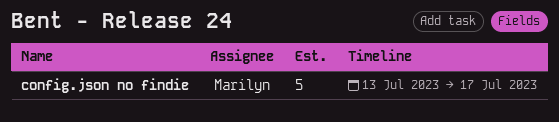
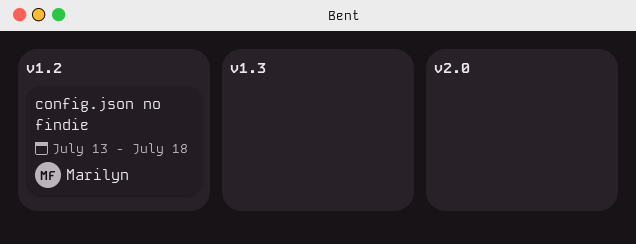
config.json no findie, due: Jul 17 -> Jul 18

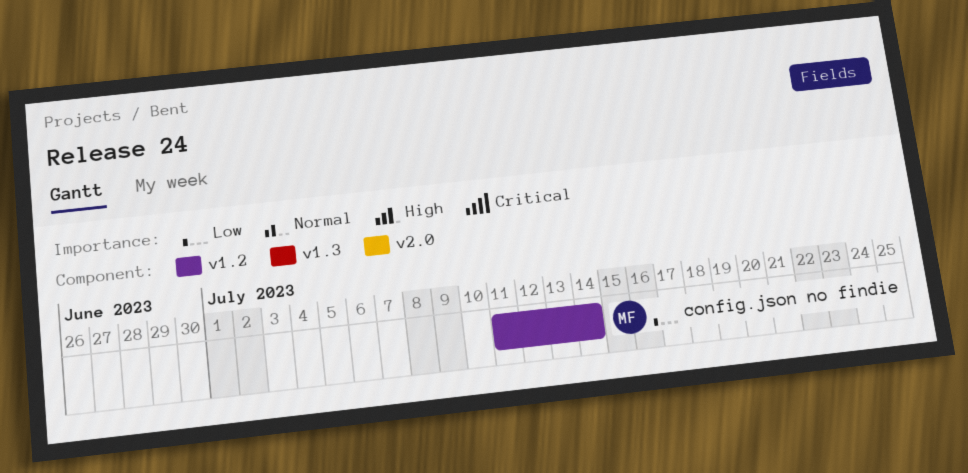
config.json no findie, start: Jul 13 -> Jul 11
config.json no findie, due: Jul 18 -> Jul 14

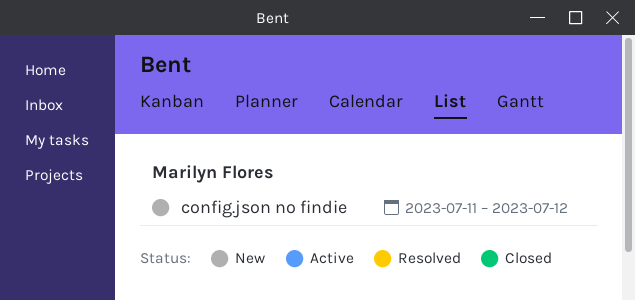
config.json no findie, due: Jul 14 -> Jul 12

